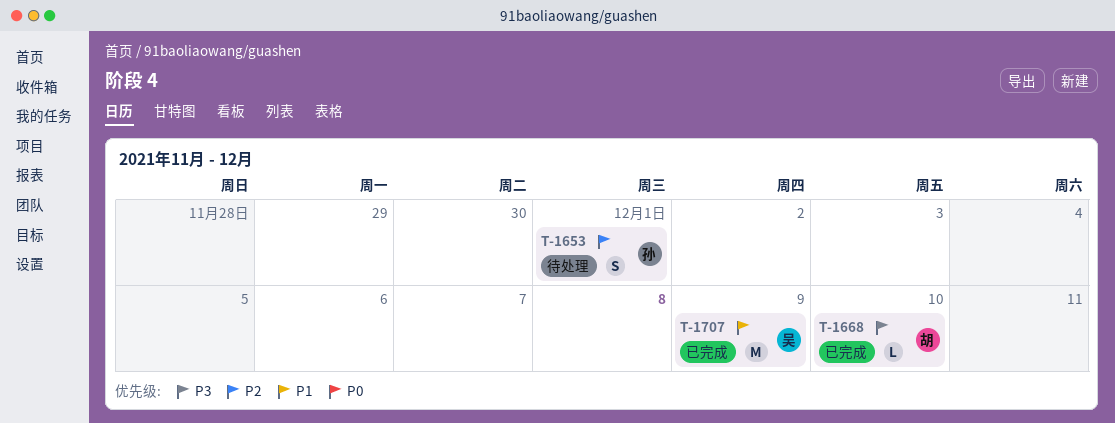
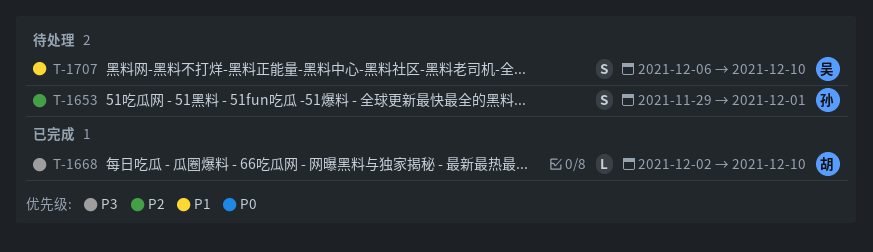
T-1707, status: 已完成 -> 待处理
T-1707, estimate: M -> S
T-1707, due: Dec 9 -> Dec 10

